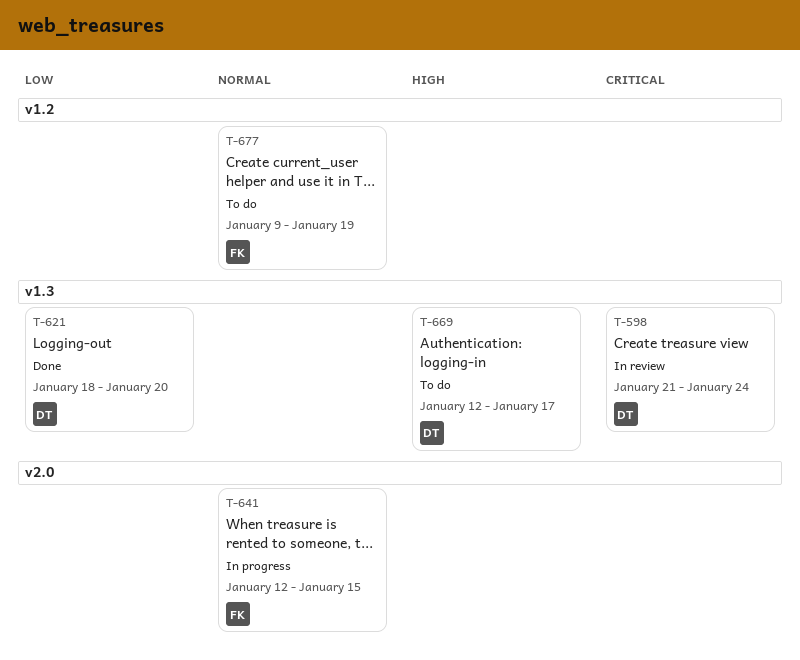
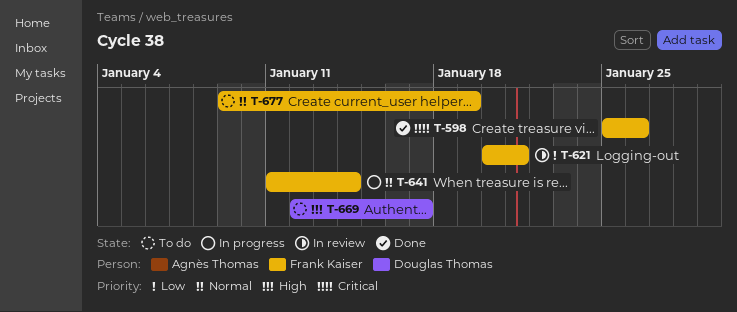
T-598, status: In review -> Done
T-598, owner: Douglas Thomas -> Frank Kaiser
T-598, start: Jan 21 -> Jan 25
T-598, due: Jan 24 -> Jan 26
T-621, status: Done -> In review
T-621, owner: Douglas Thomas -> Frank Kaiser
T-621, start: Jan 18 -> Jan 20
T-621, due: Jan 20 -> Jan 21
T-641, start: Jan 12 -> Jan 11
T-641, due: Jan 15 -> Jan 14

